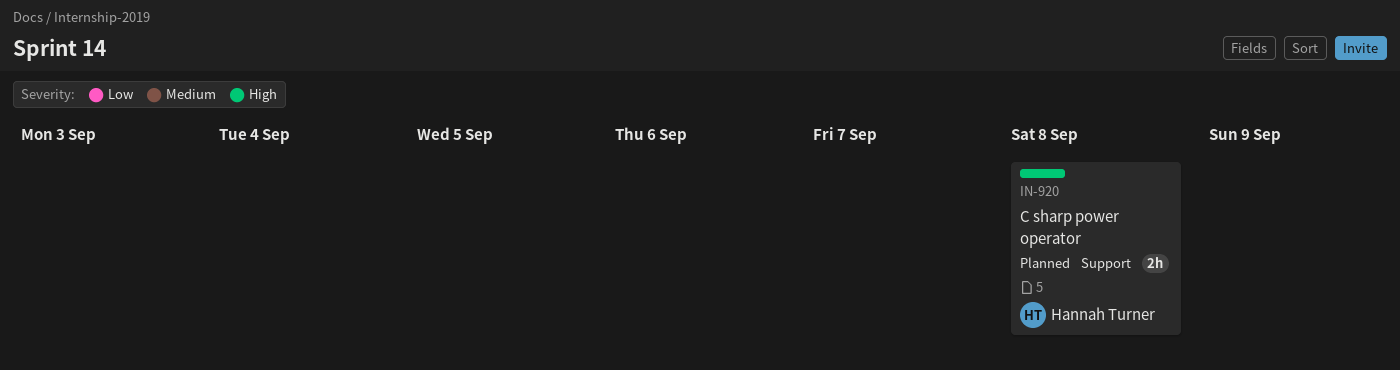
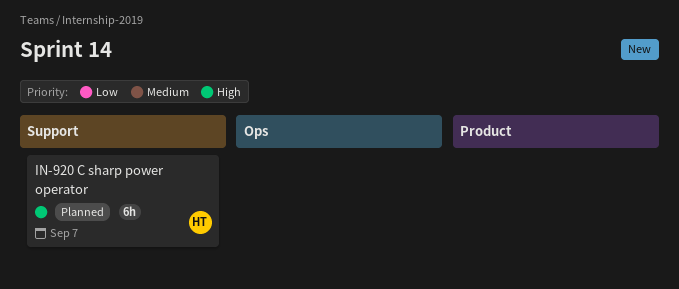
IN-920, estimate: 2h -> 6h
IN-920, due: Sep 8 -> Sep 7

